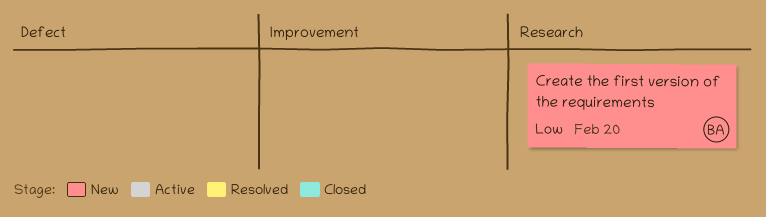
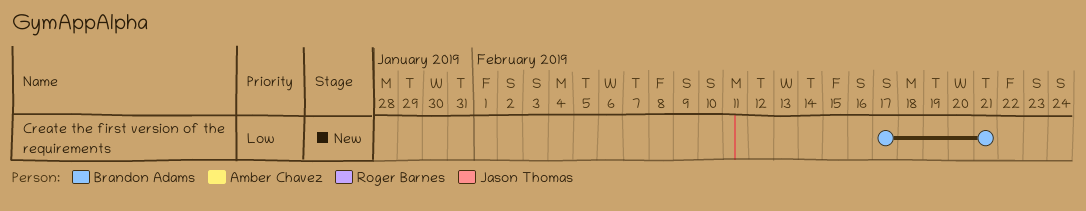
Create the first version of the requirements, due: Feb 20 -> Feb 21

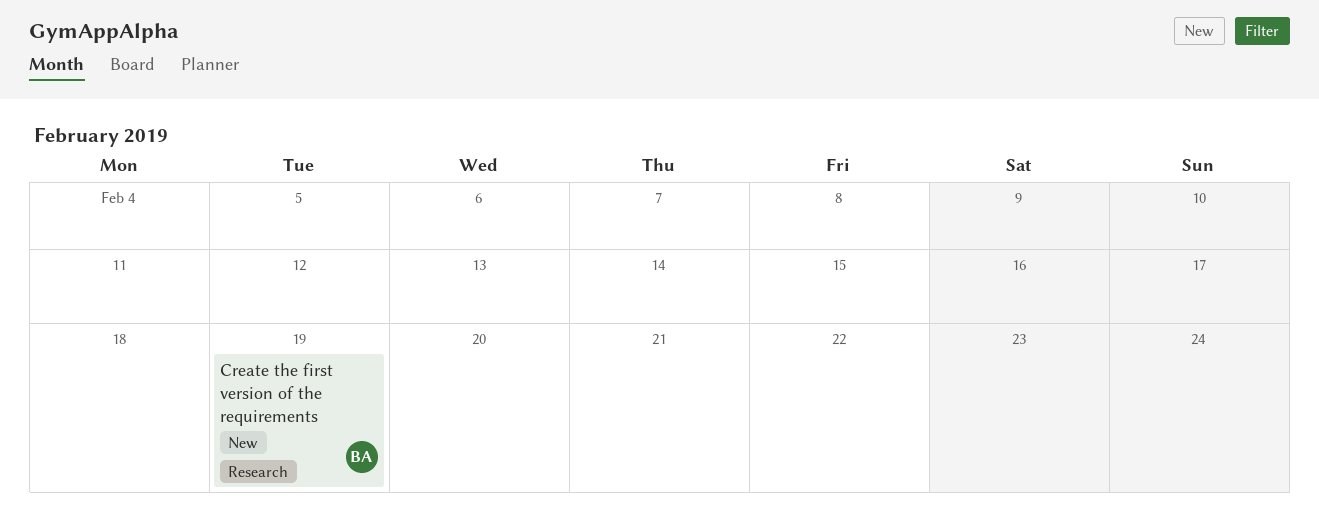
Create the first version of the requirements, due: Feb 21 -> Feb 19

